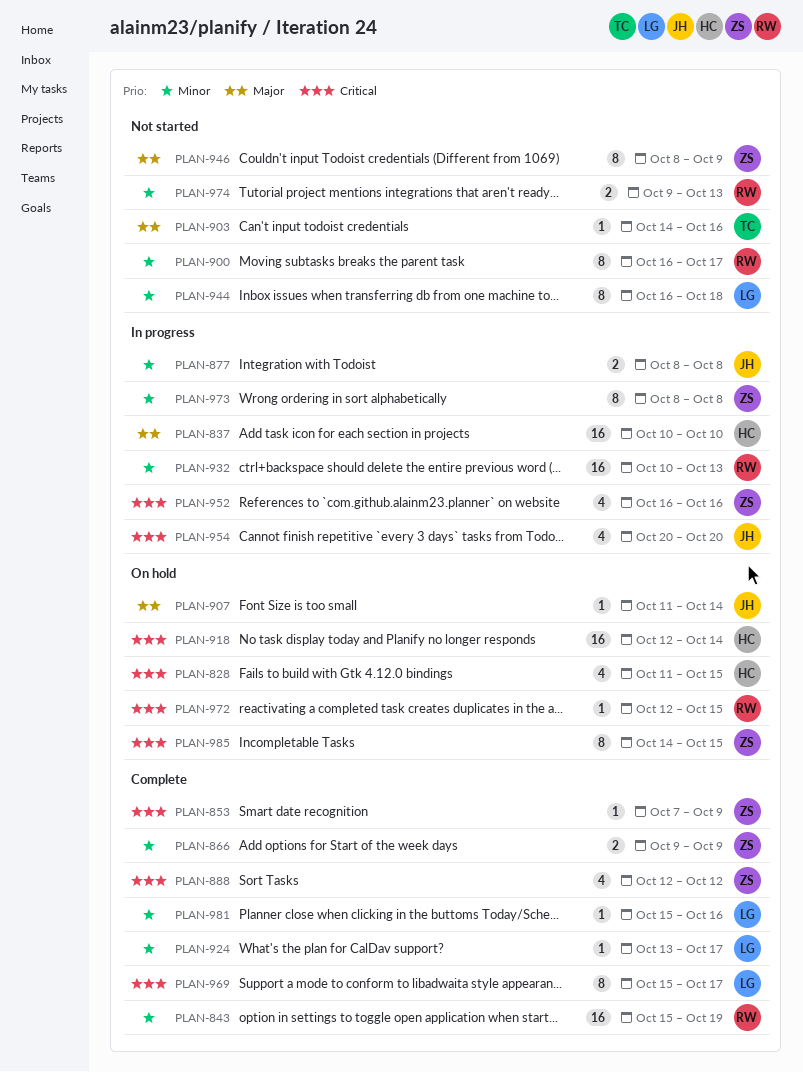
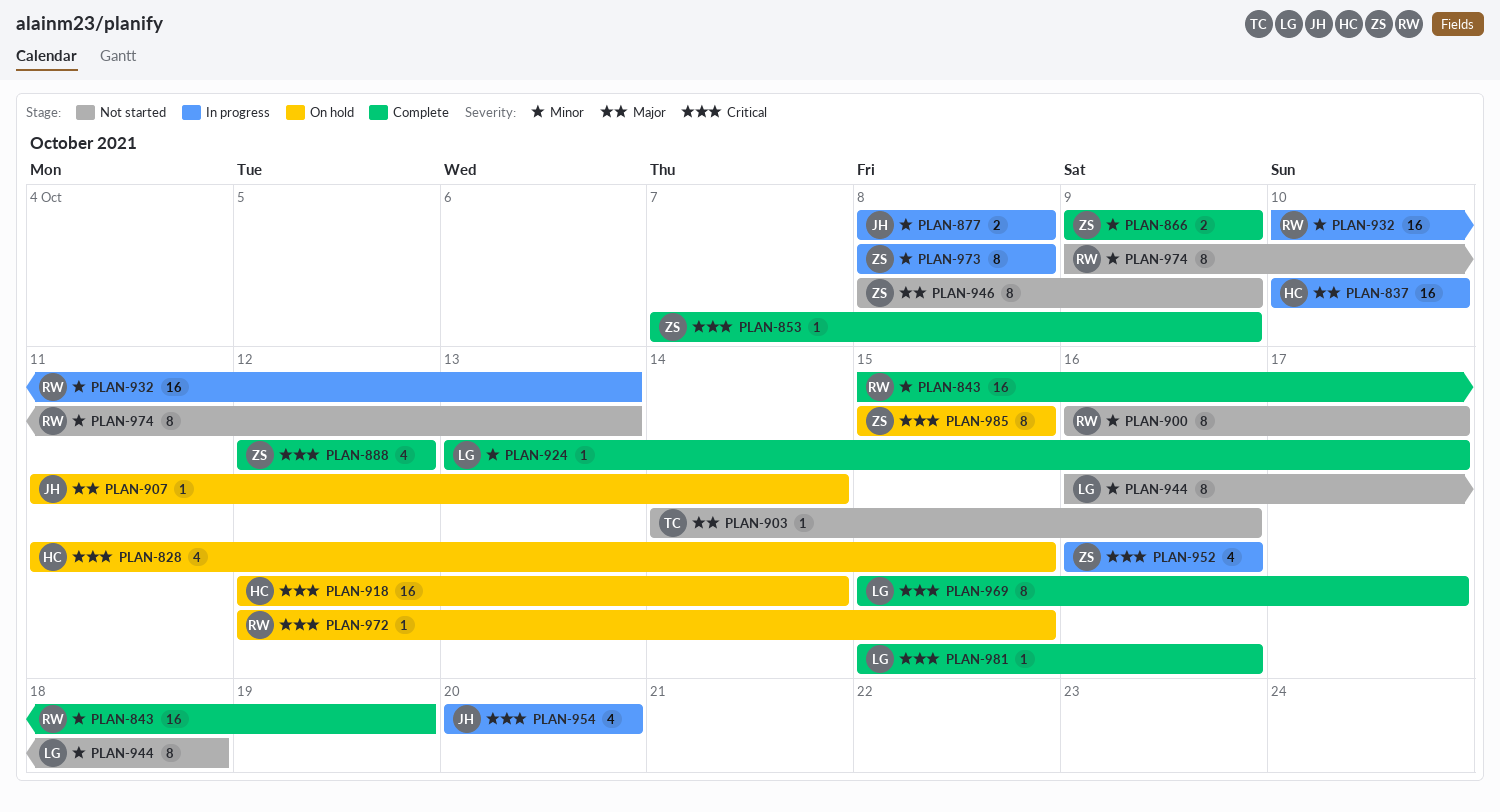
PLAN-974, estimate: 2 -> 8
PLAN-981, priority: Minor -> Critical
PLAN-985, start: Oct 14 -> Oct 15

